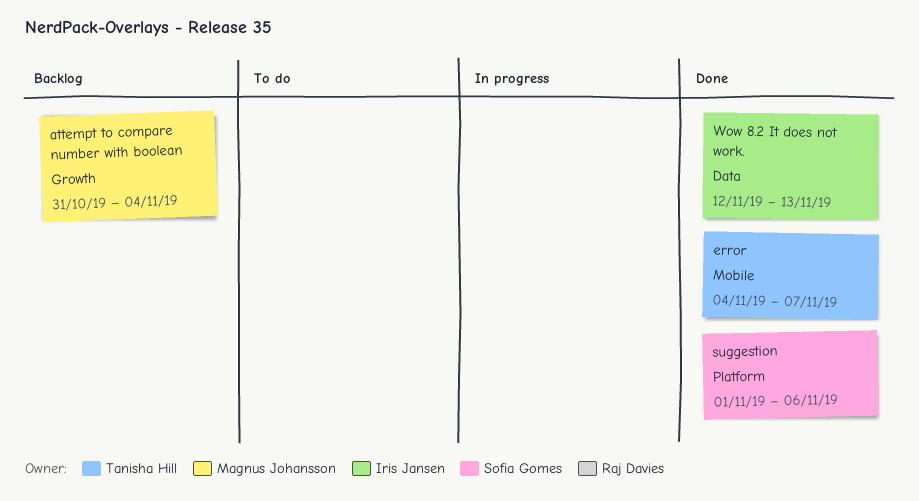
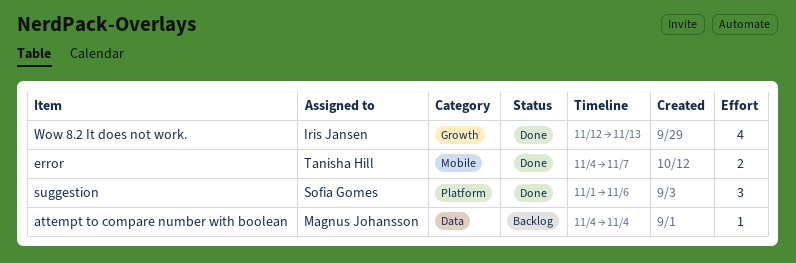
attempt to compare number with boolean, label: Growth -> Data
attempt to compare number with boolean, start: Oct 31 -> Nov 4
Wow 8.2 It does not work., label: Data -> Growth

